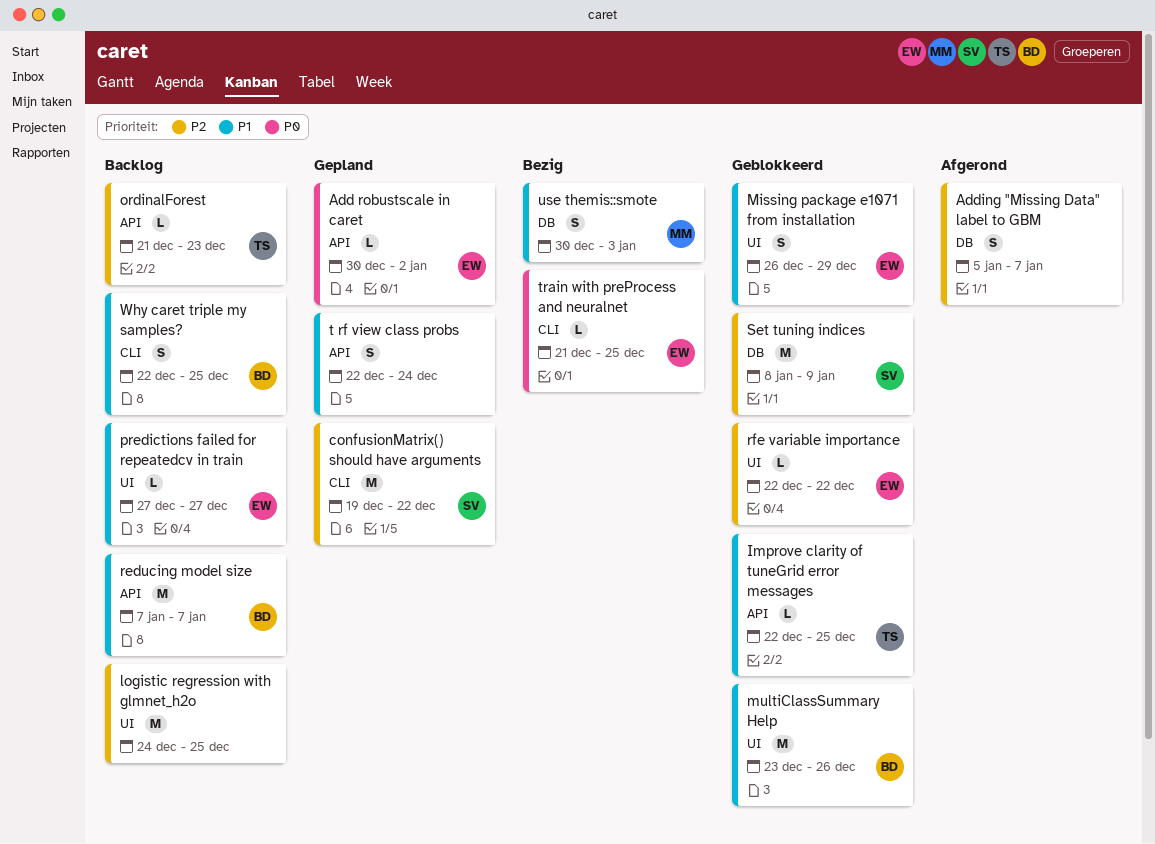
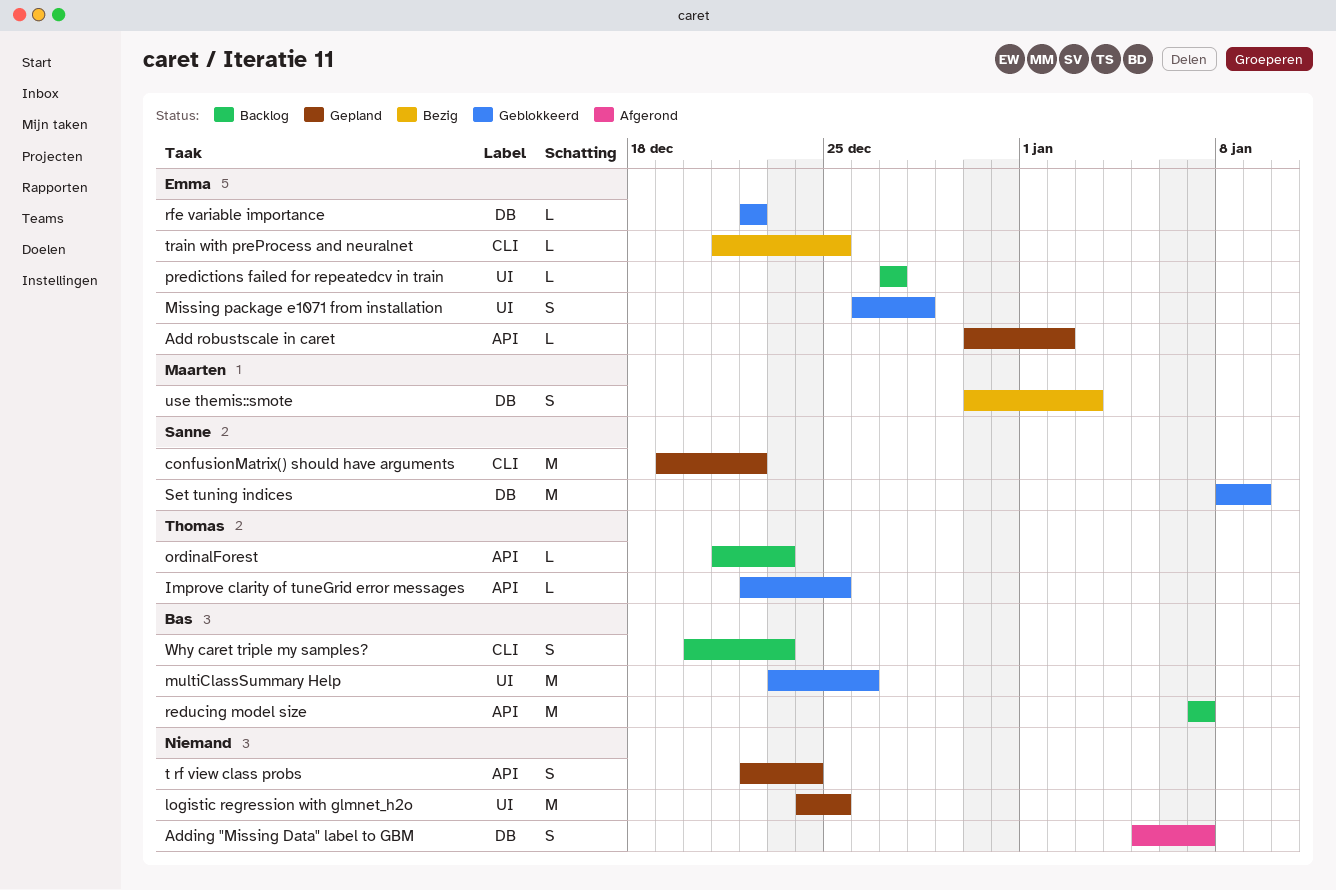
logistic regression with glmnet_h2o, status: Backlog -> Gepland
Missing package e1071 from installation, due: Dec 29 -> Dec 28
rfe variable importance, label: UI -> DB
Why caret triple my samples?, start: Dec 22 -> Dec 20
Why caret triple my samples?, due: Dec 25 -> Dec 23

